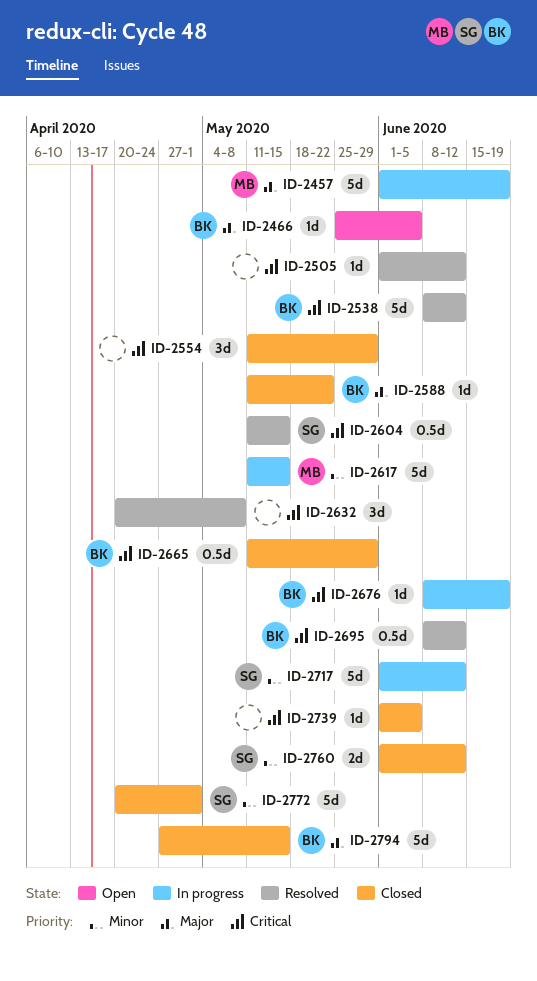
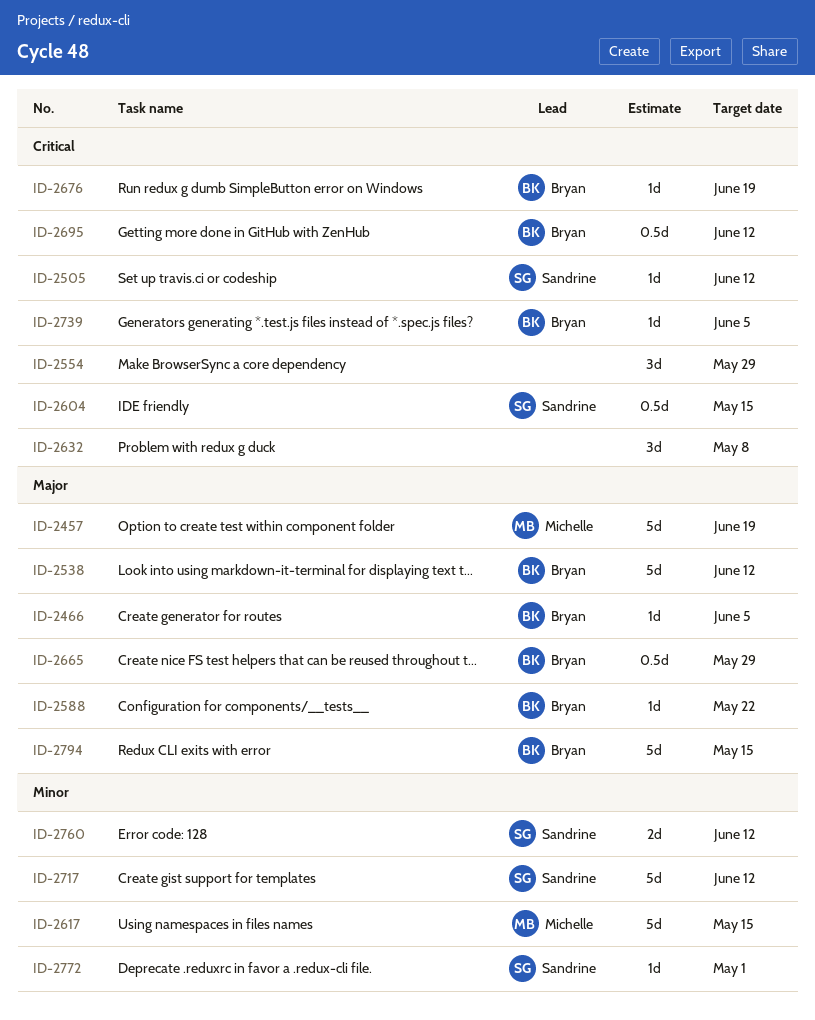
ID-2505, owner: none -> Sandrine
ID-2538, priority: Critical -> Major
ID-2665, priority: Critical -> Major
ID-2739, owner: none -> Bryan
ID-2772, estimate: 5d -> 1d

